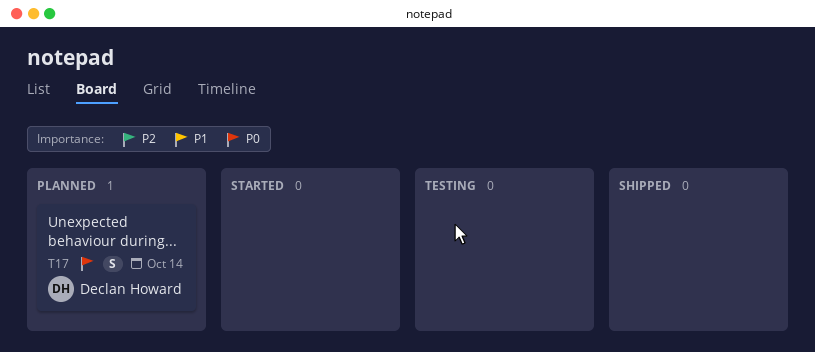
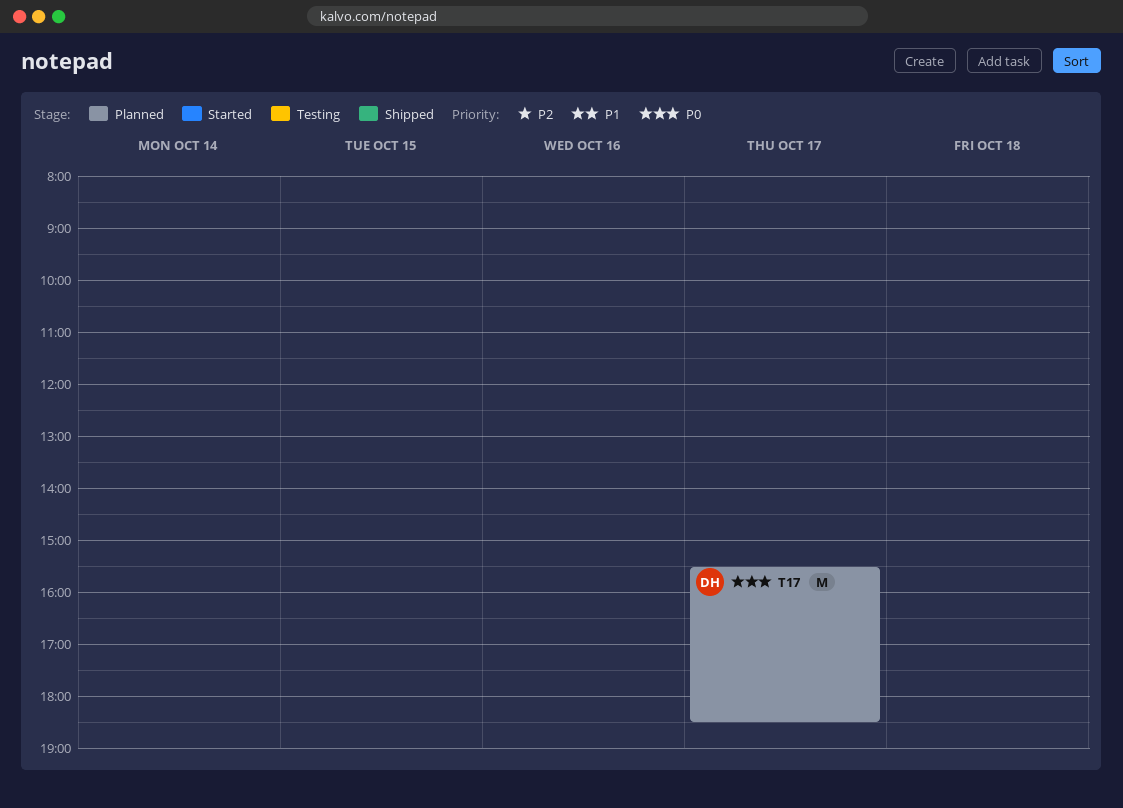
T17, estimate: S -> M
T17, day: Oct 14 -> Oct 17

